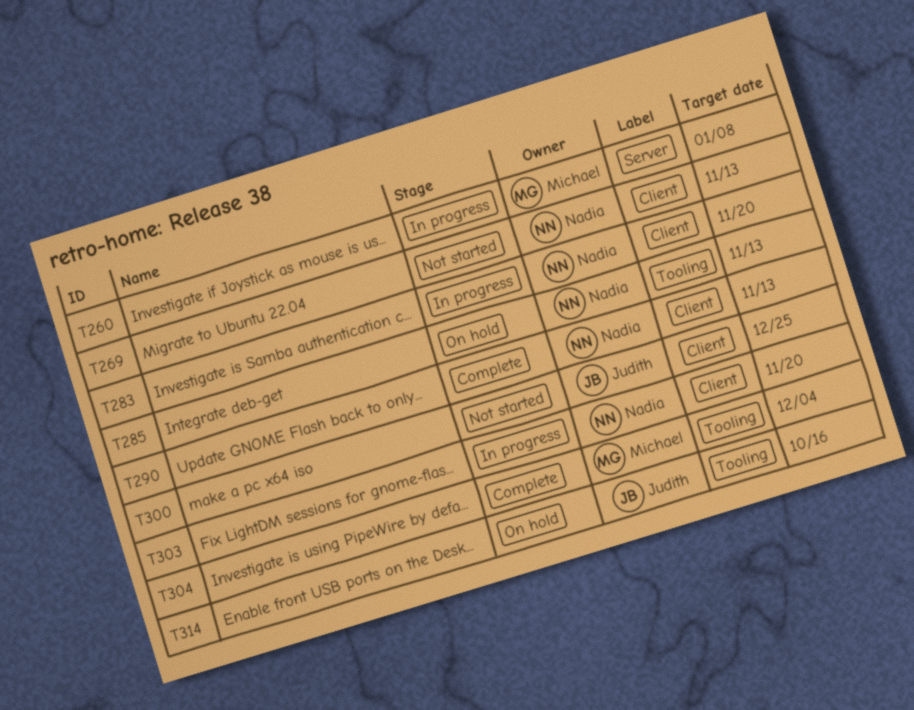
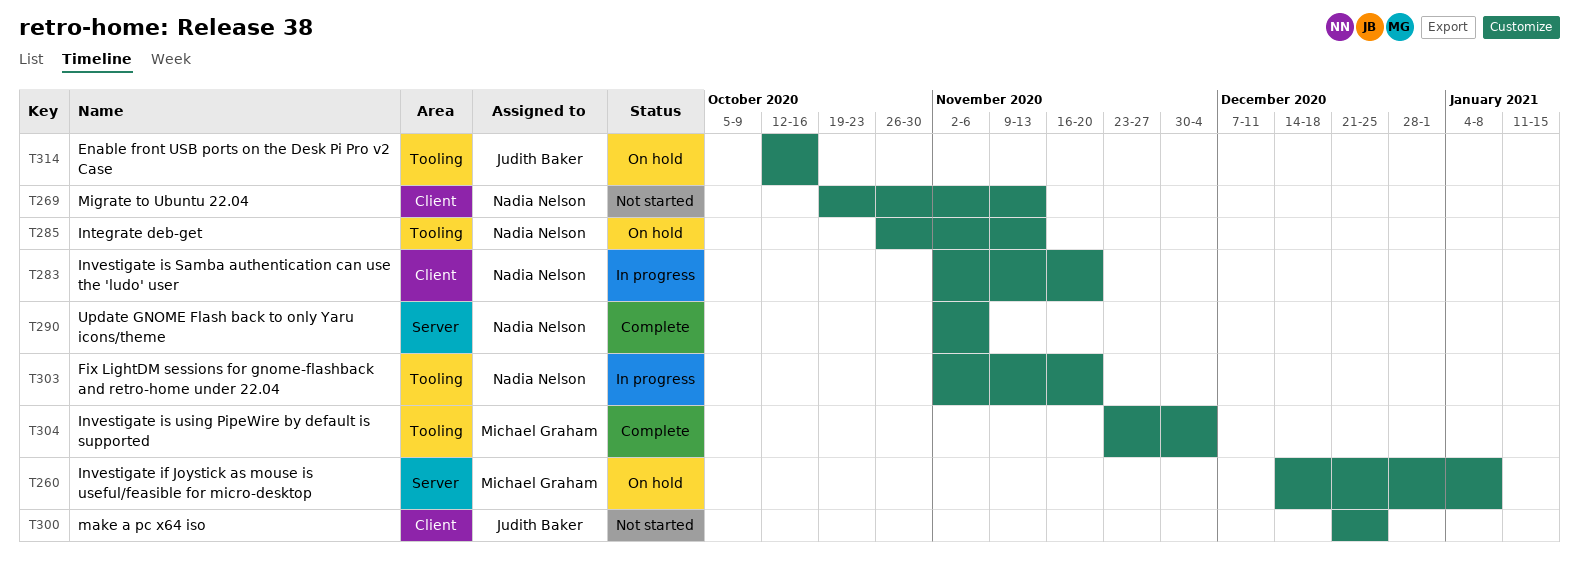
T260, status: In progress -> On hold
T290, label: Client -> Server
T290, due: Nov 13 -> Nov 6
T303, label: Client -> Tooling

